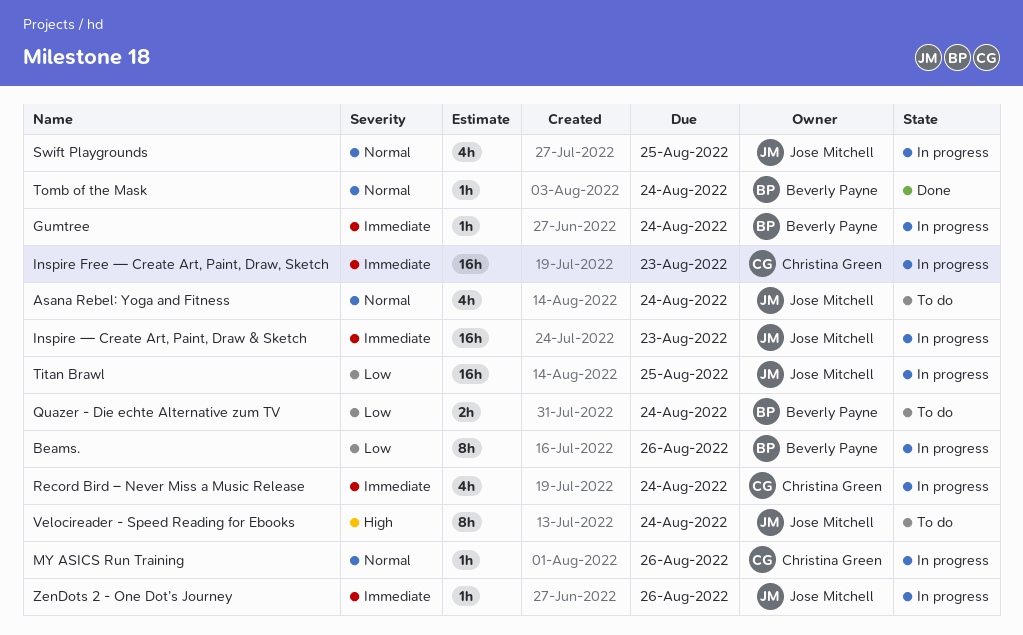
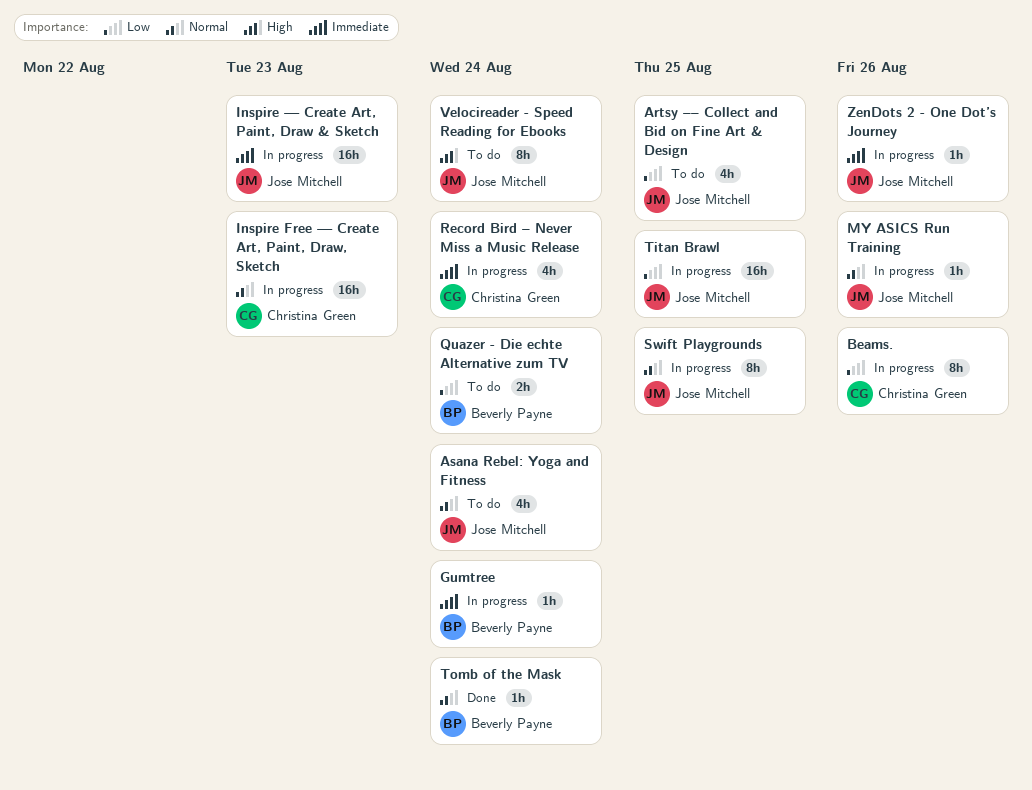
Artsy –– Collect and Bid on Fine Art & Design: none -> present
Beams., owner: Beverly Payne -> Christina Green
Inspire Free — Create Art, Paint, Draw, Sketch, priority: Immediate -> Normal
MY ASICS Run Training, owner: Christina Green -> Jose Mitchell
Swift Playgrounds, estimate: 4h -> 8h

